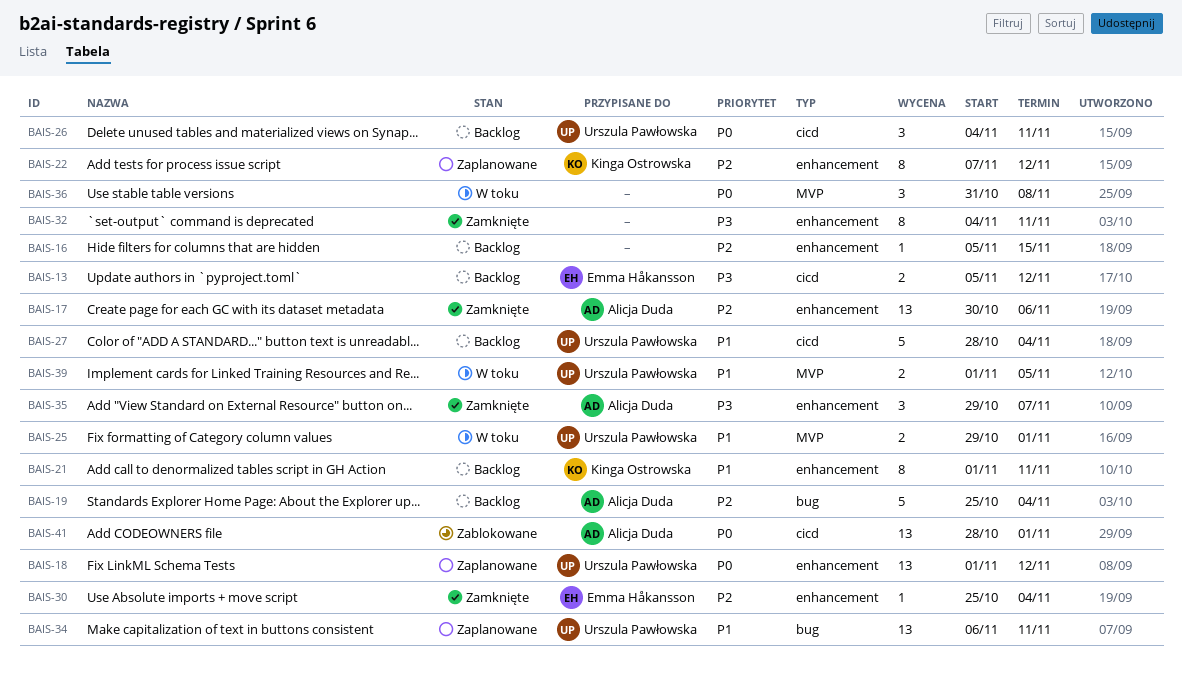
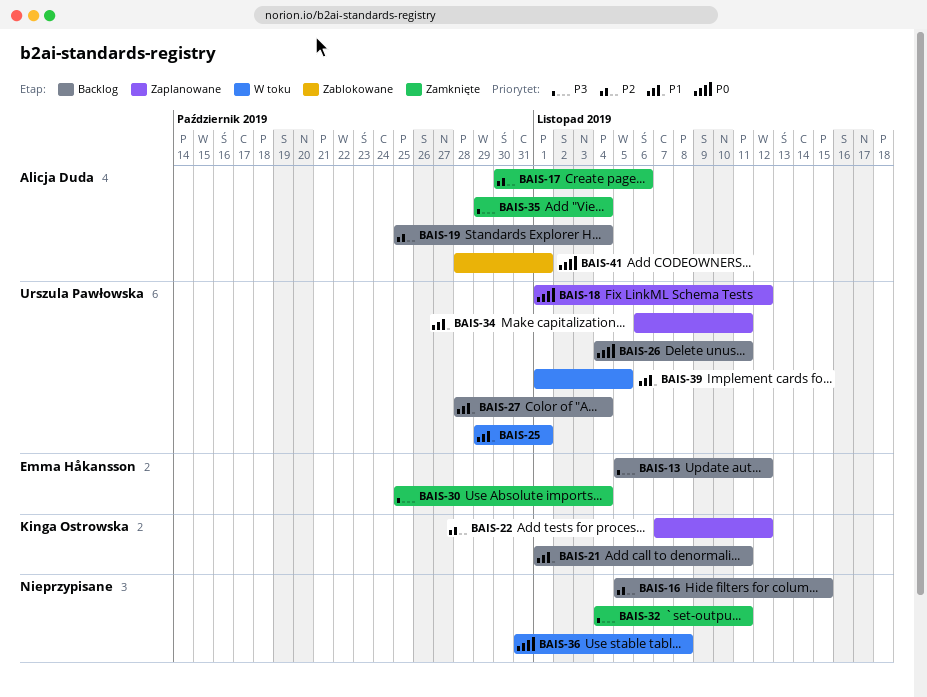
BAIS-30, priority: P2 -> P3
BAIS-35, due: Nov 7 -> Nov 4

